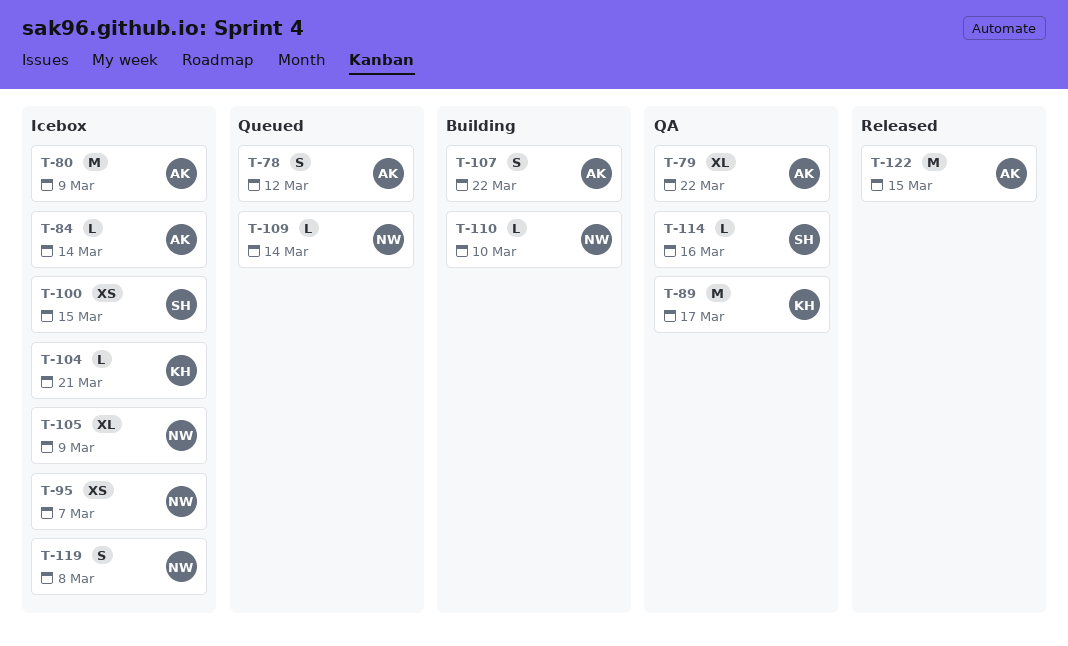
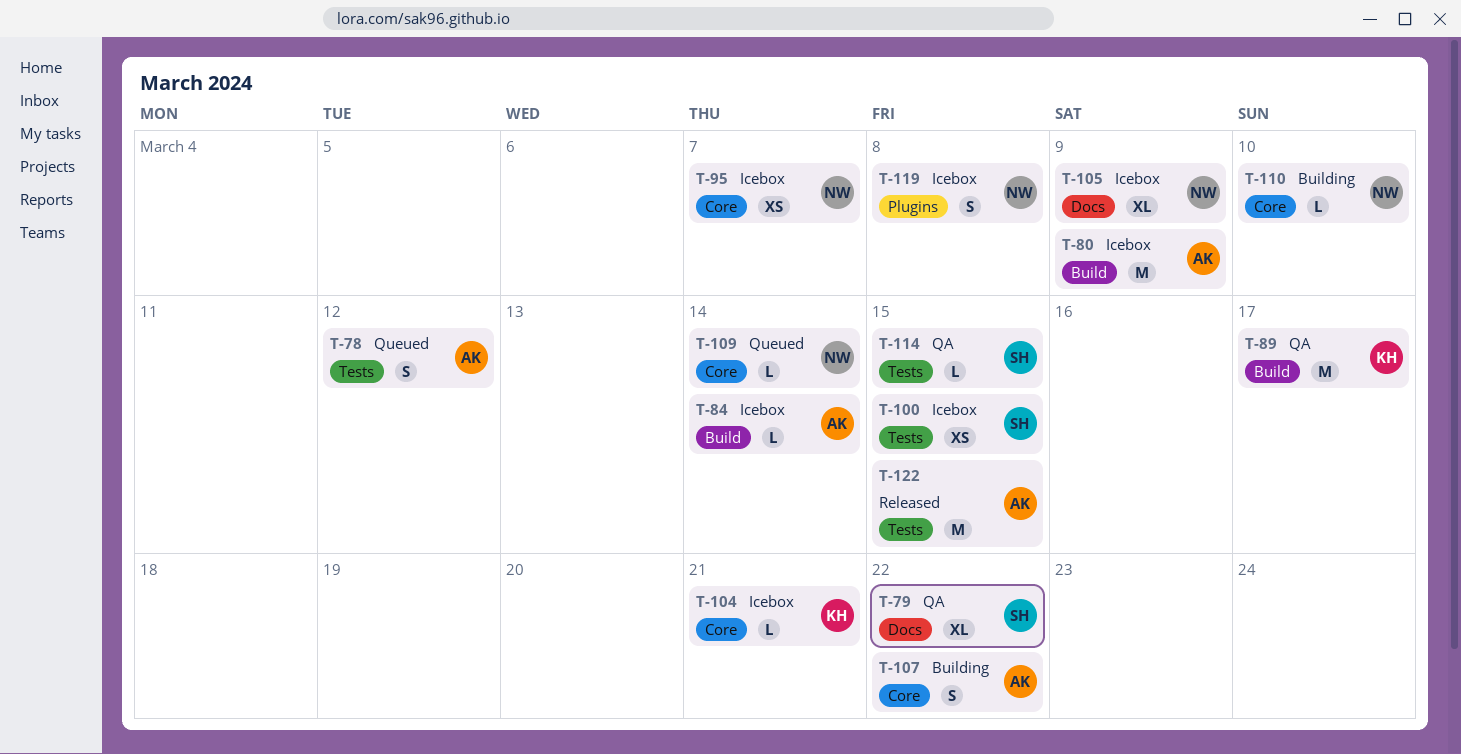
T-79, owner: AK -> SH
T-114, due: Mar 16 -> Mar 15

